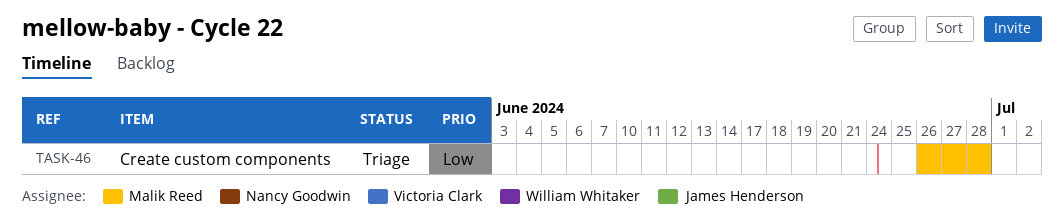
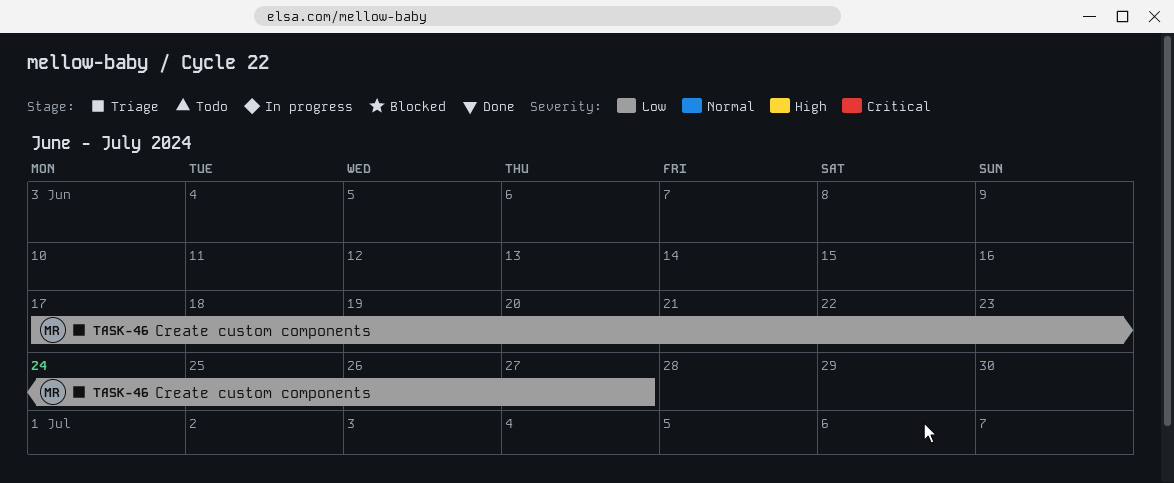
TASK-46, start: Jun 26 -> Jun 17
TASK-46, due: Jun 28 -> Jun 27

